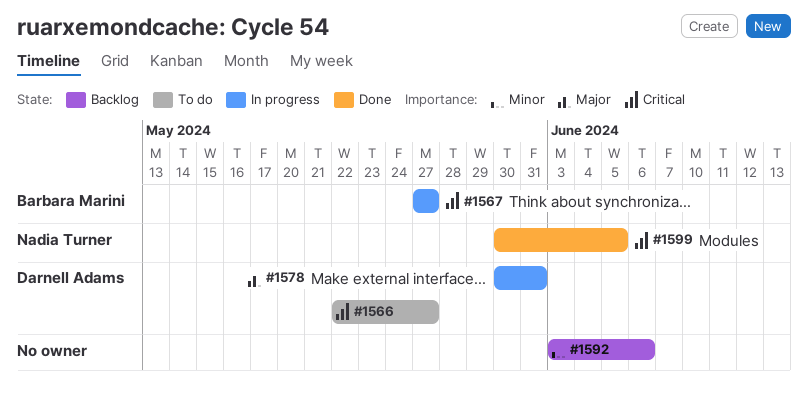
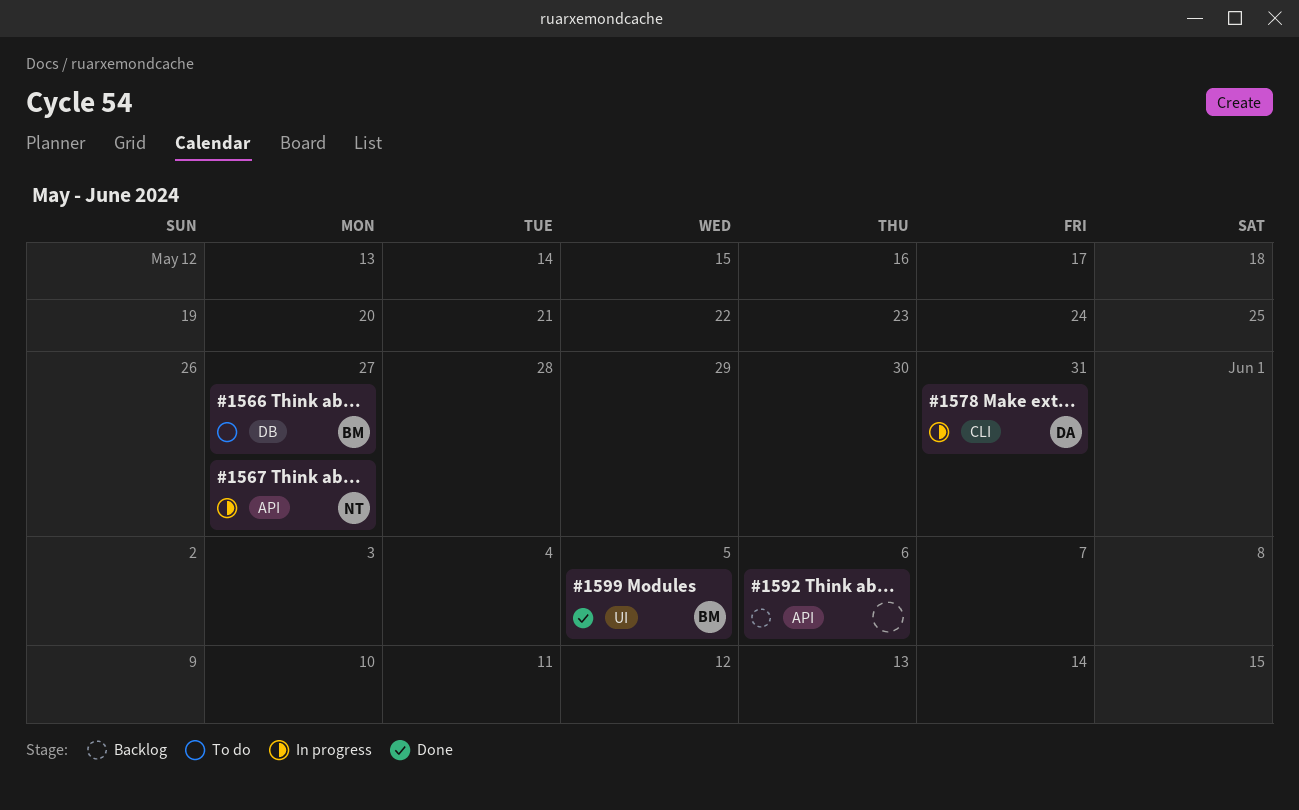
#1566, owner: Darnell Adams -> Barbara Marini
#1567, owner: Barbara Marini -> Nadia Turner
#1599, owner: Nadia Turner -> Barbara Marini

